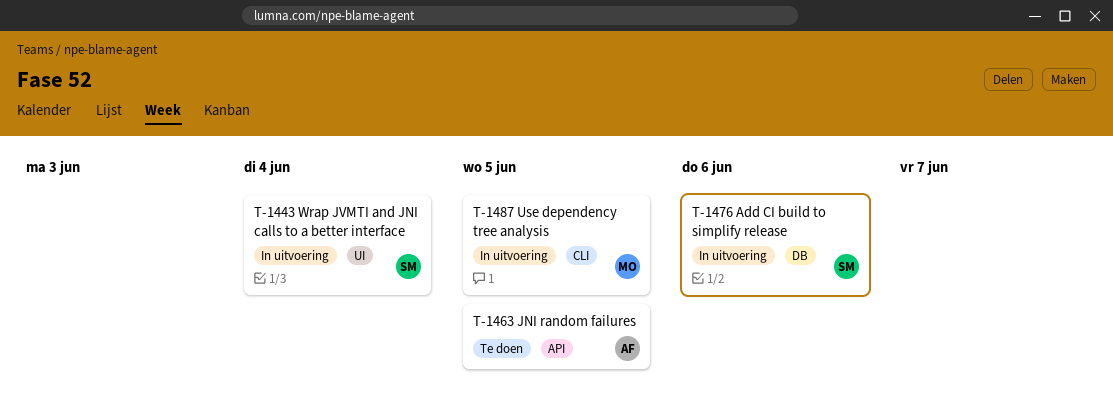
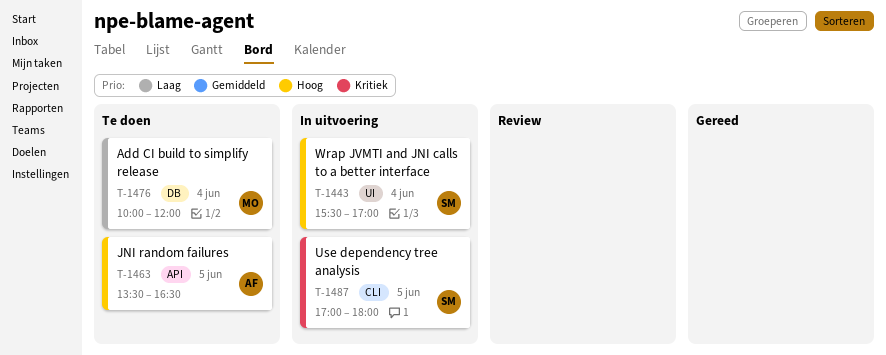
T-1476, status: In uitvoering -> Te doen
T-1476, owner: SM -> MO
T-1476, day: Jun 6 -> Jun 4
T-1487, owner: MO -> SM

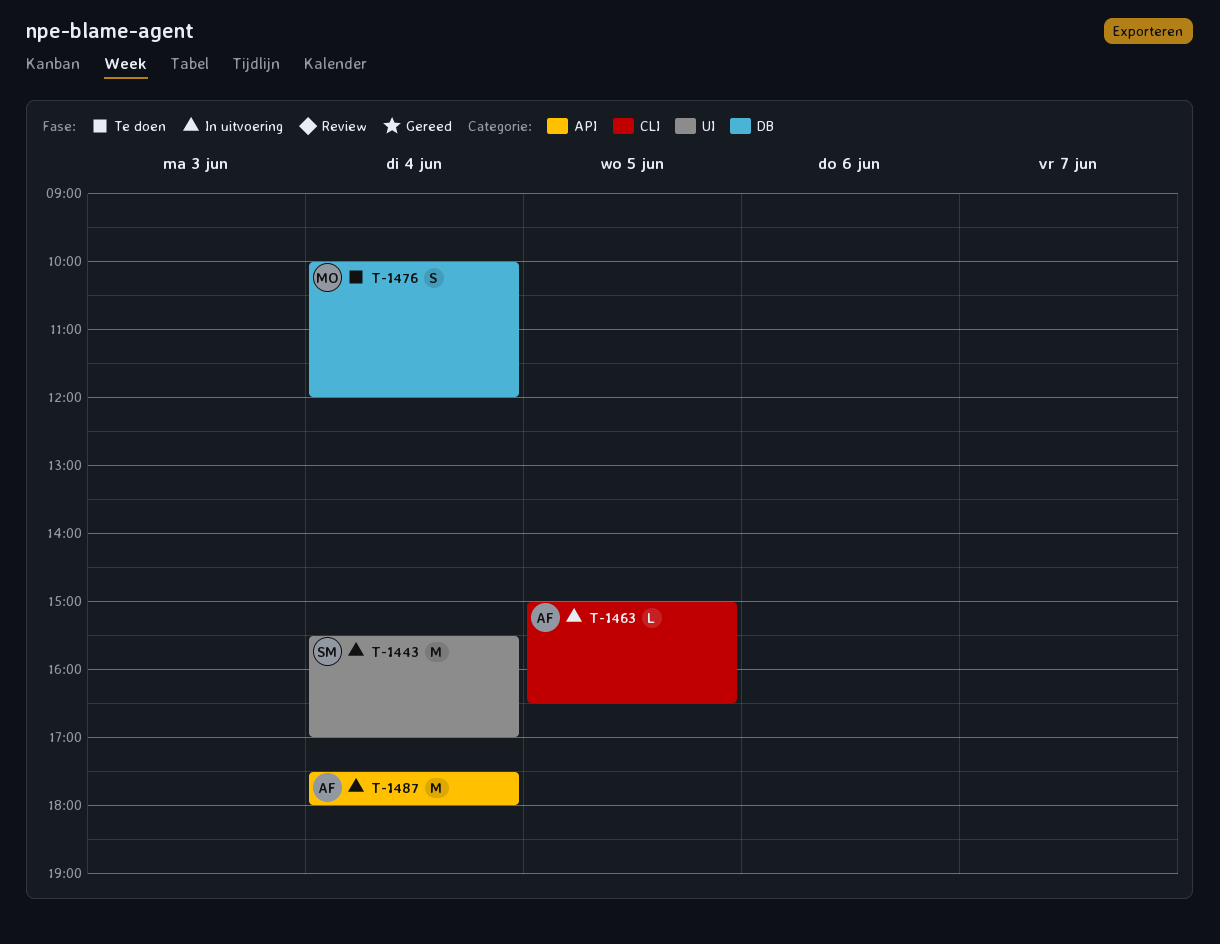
T-1463, status: Te doen -> In uitvoering
T-1463, label: API -> CLI
T-1463, begins: 13:30 -> 15:00
T-1487, owner: SM -> AF
T-1487, label: CLI -> API
T-1487, day: Jun 5 -> Jun 4
T-1487, begins: 17:00 -> 17:30

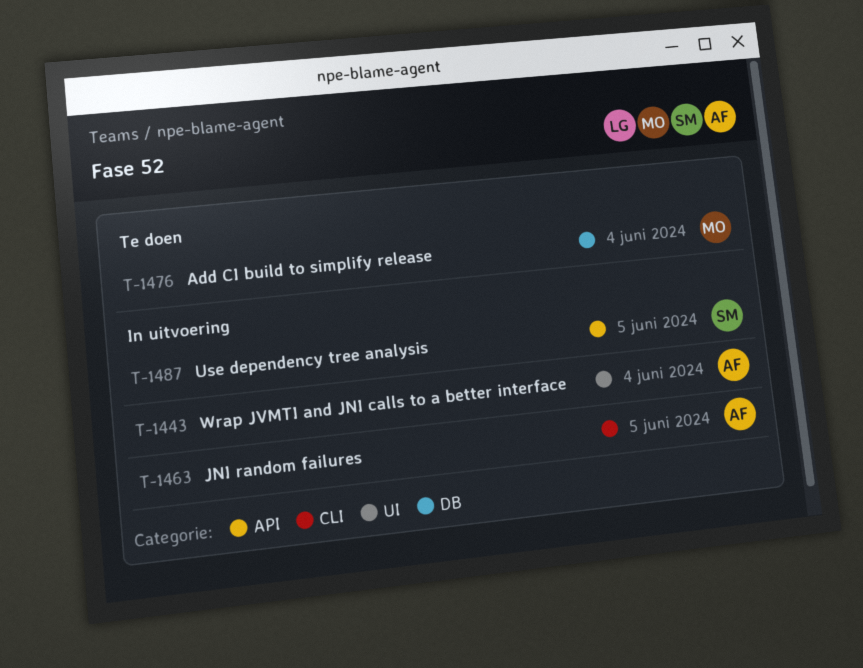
T-1443, owner: SM -> AF
T-1487, owner: AF -> SM
T-1487, day: Jun 4 -> Jun 5

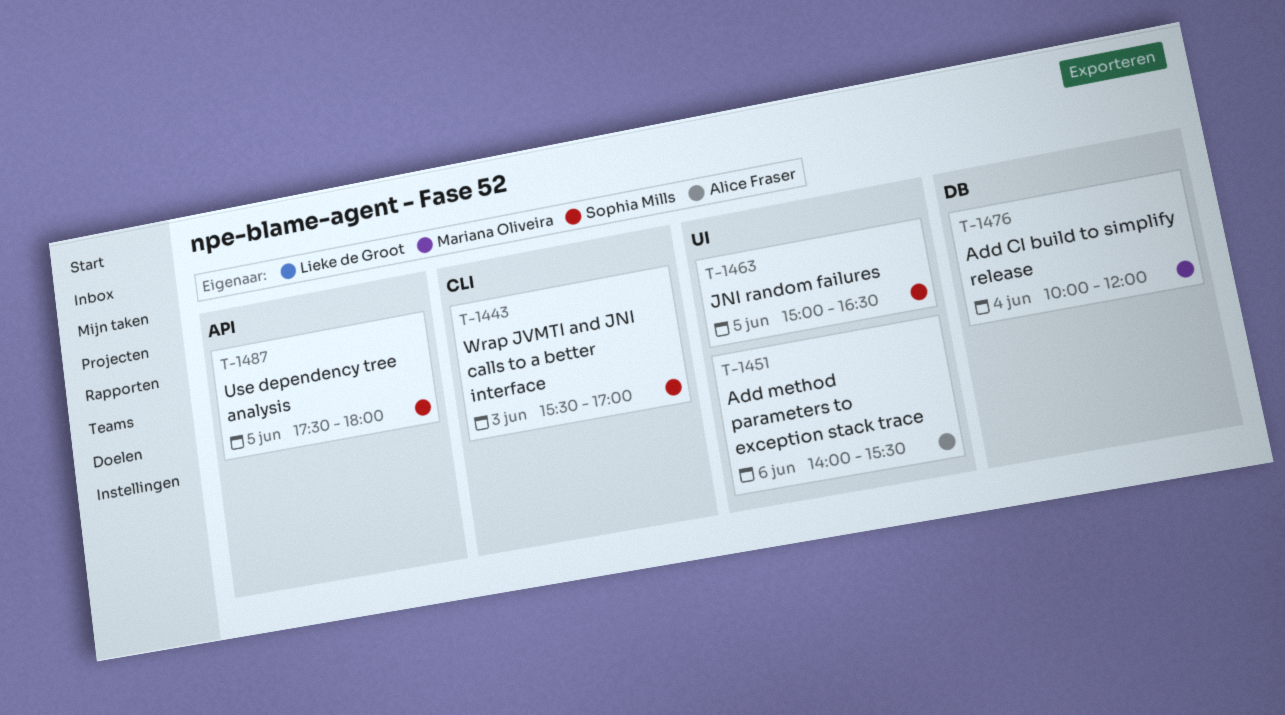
T-1443, owner: Alice Fraser -> Sophia Mills
T-1443, label: UI -> CLI
T-1443, day: Jun 4 -> Jun 3
T-1451: none -> present
T-1463, owner: Alice Fraser -> Sophia Mills
T-1463, label: CLI -> UI

